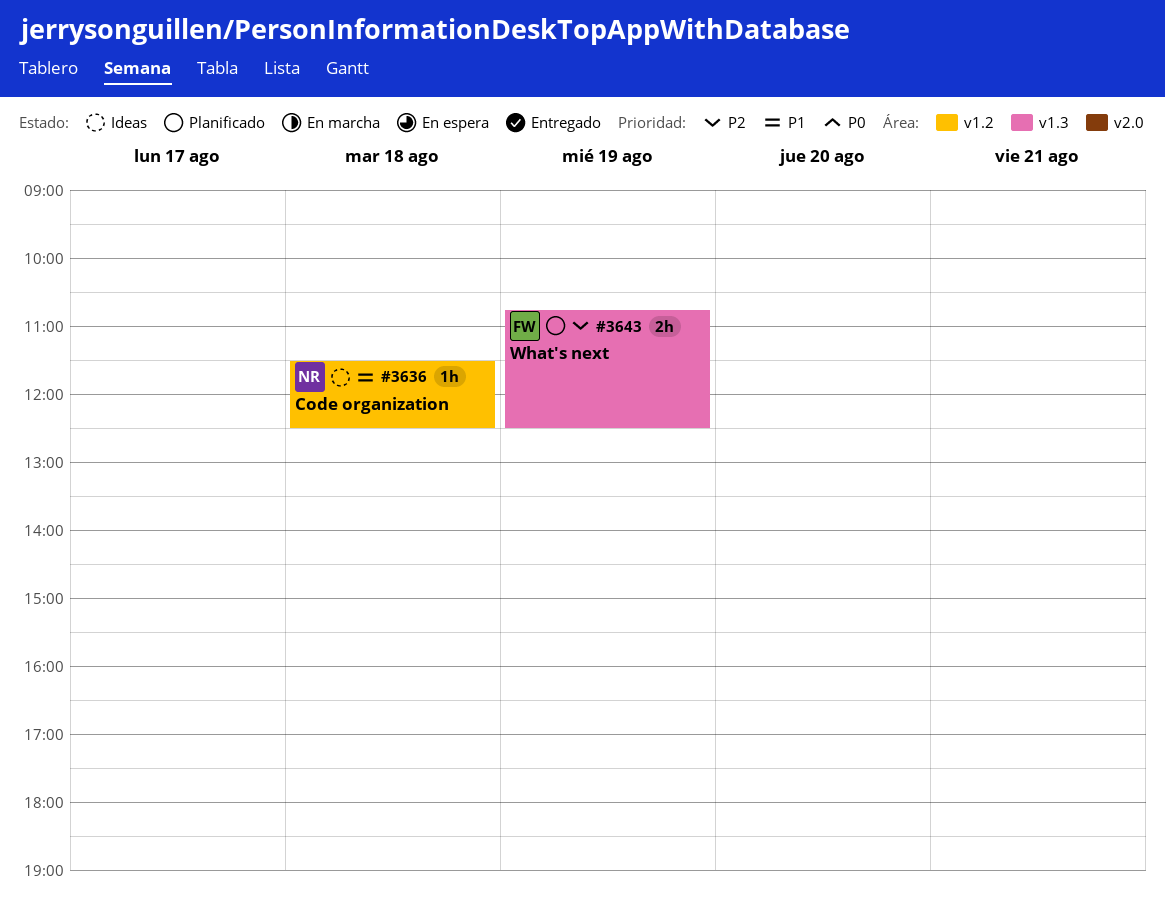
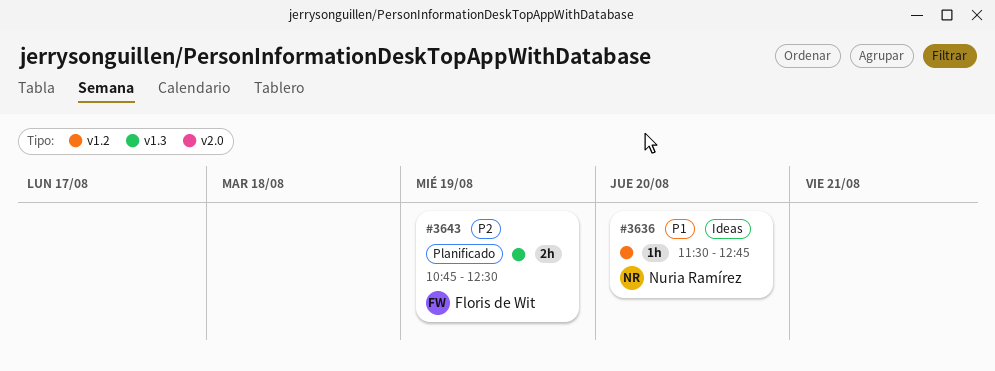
#3636, day: Aug 18 -> Aug 20
#3636, ends: 12:30 -> 12:45

